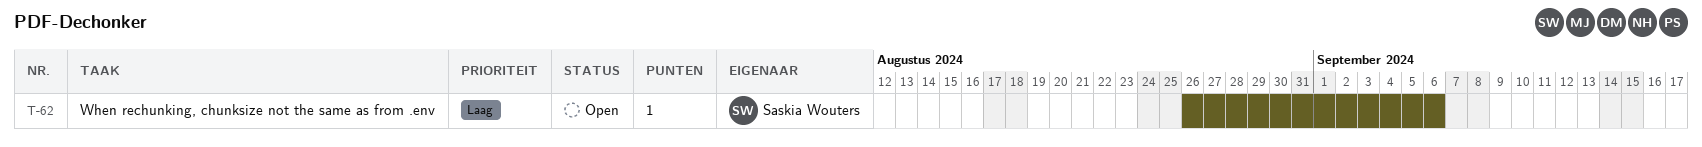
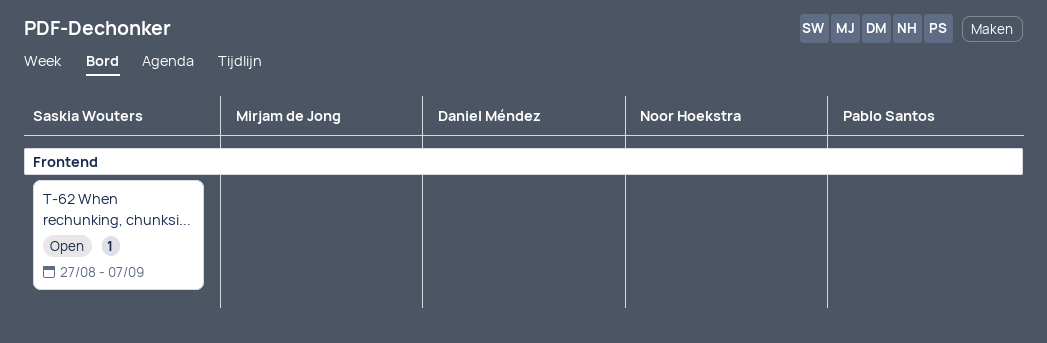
T-62, start: Aug 26 -> Aug 27
T-62, due: Sep 6 -> Sep 7

